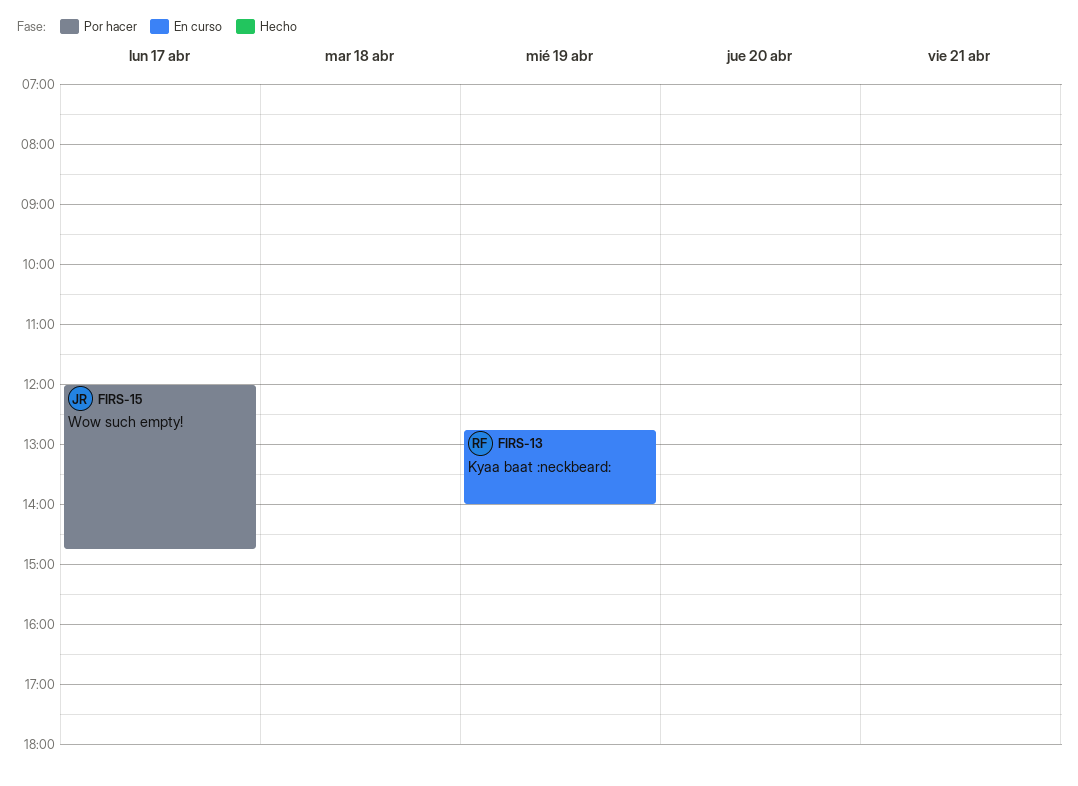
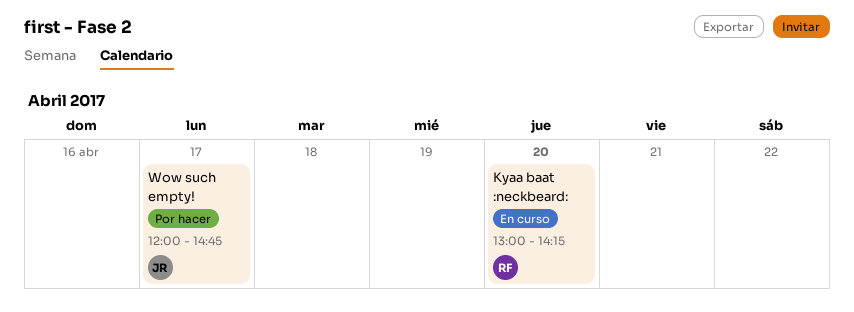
Kyaa baat :neckbeard:, day: Apr 19 -> Apr 20
Kyaa baat :neckbeard:, begins: 12:45 -> 13:00
Kyaa baat :neckbeard:, ends: 14:00 -> 14:15

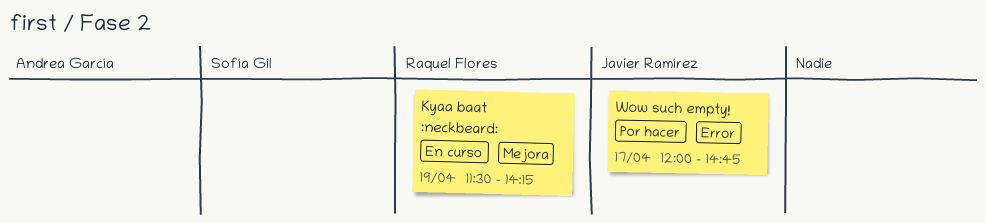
Kyaa baat :neckbeard:, day: Apr 20 -> Apr 19
Kyaa baat :neckbeard:, begins: 13:00 -> 11:30

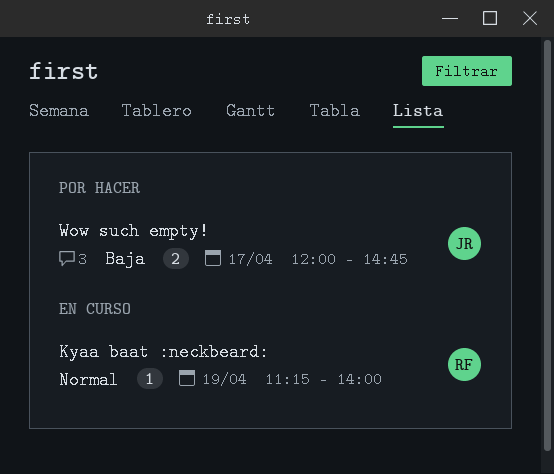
Kyaa baat :neckbeard:, begins: 11:30 -> 11:15
Kyaa baat :neckbeard:, ends: 14:15 -> 14:00

